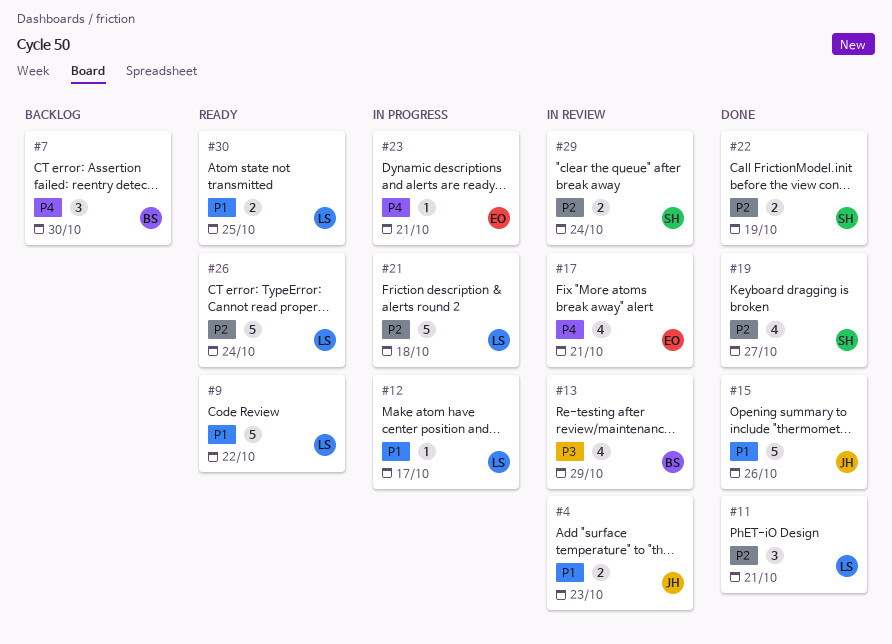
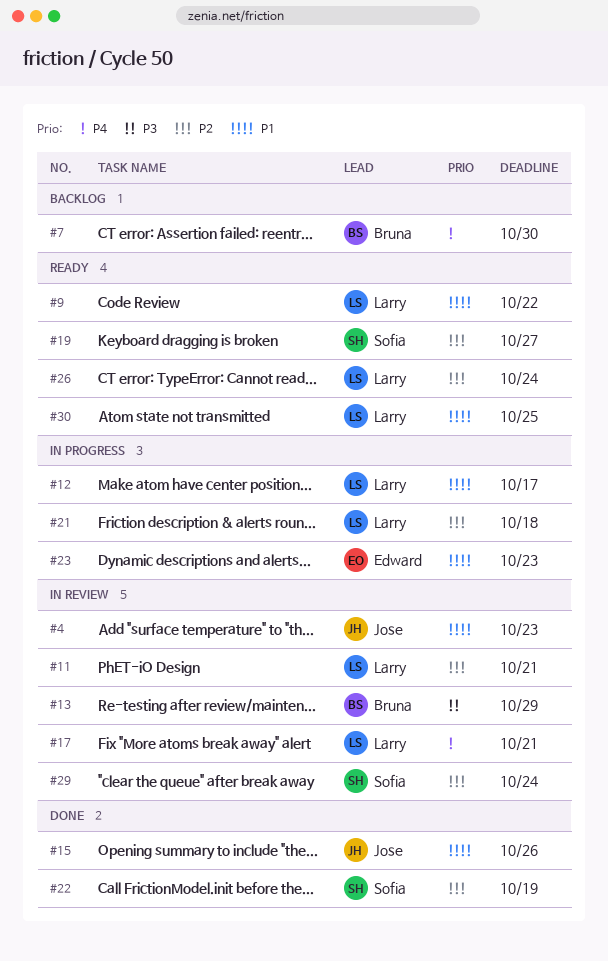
#11, status: Done -> In review
#17, owner: Edward -> Larry
#19, status: Done -> Ready
#23, priority: P4 -> P1
#23, due: Oct 21 -> Oct 23

